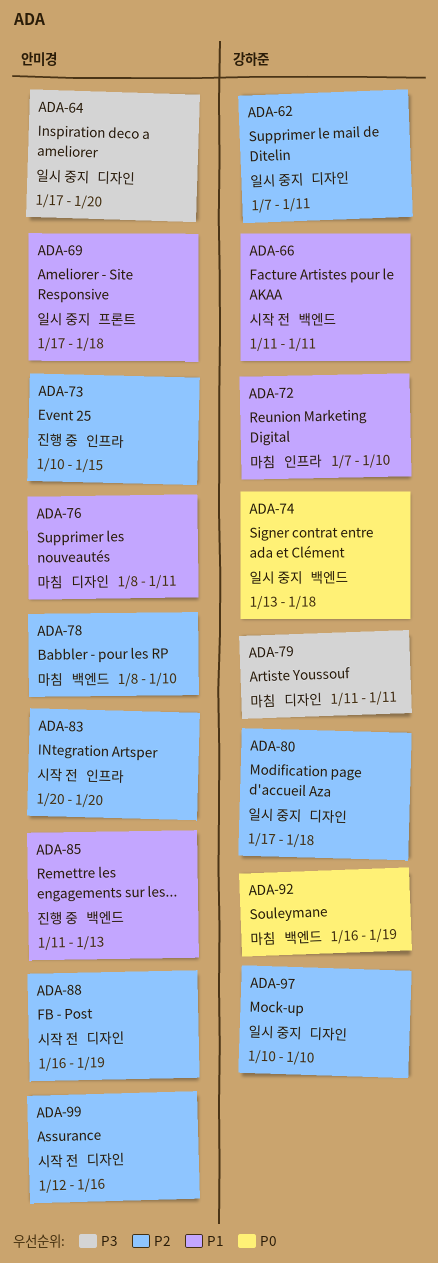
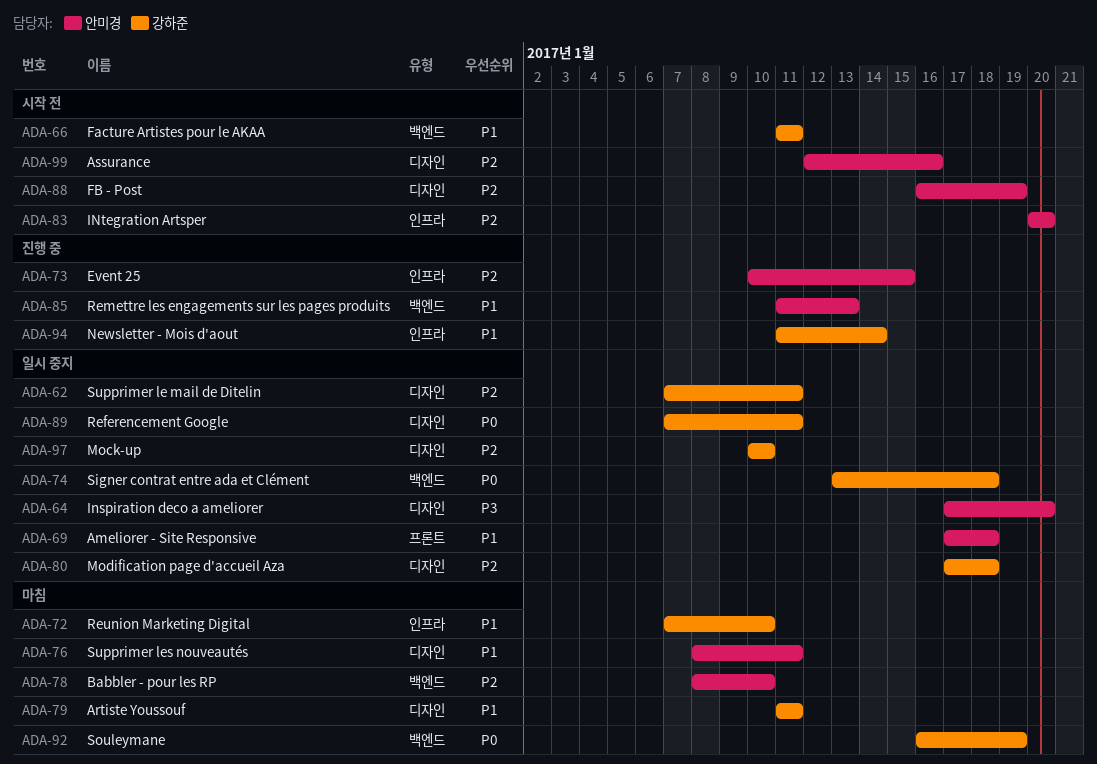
ADA-79, priority: P3 -> P1
ADA-89: none -> present
ADA-94: none -> present

